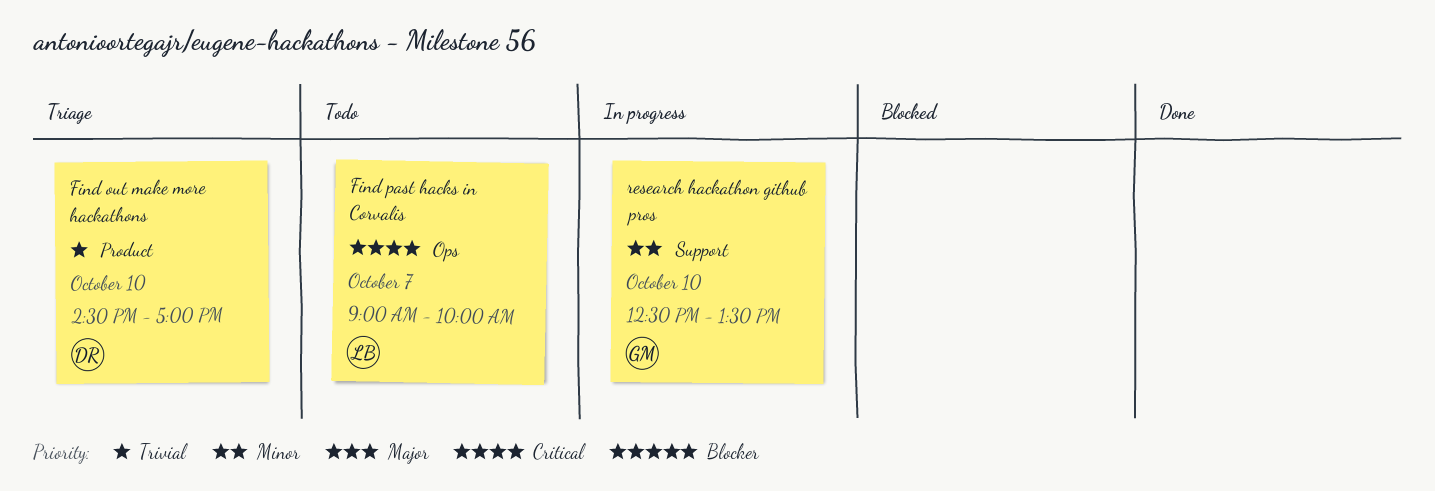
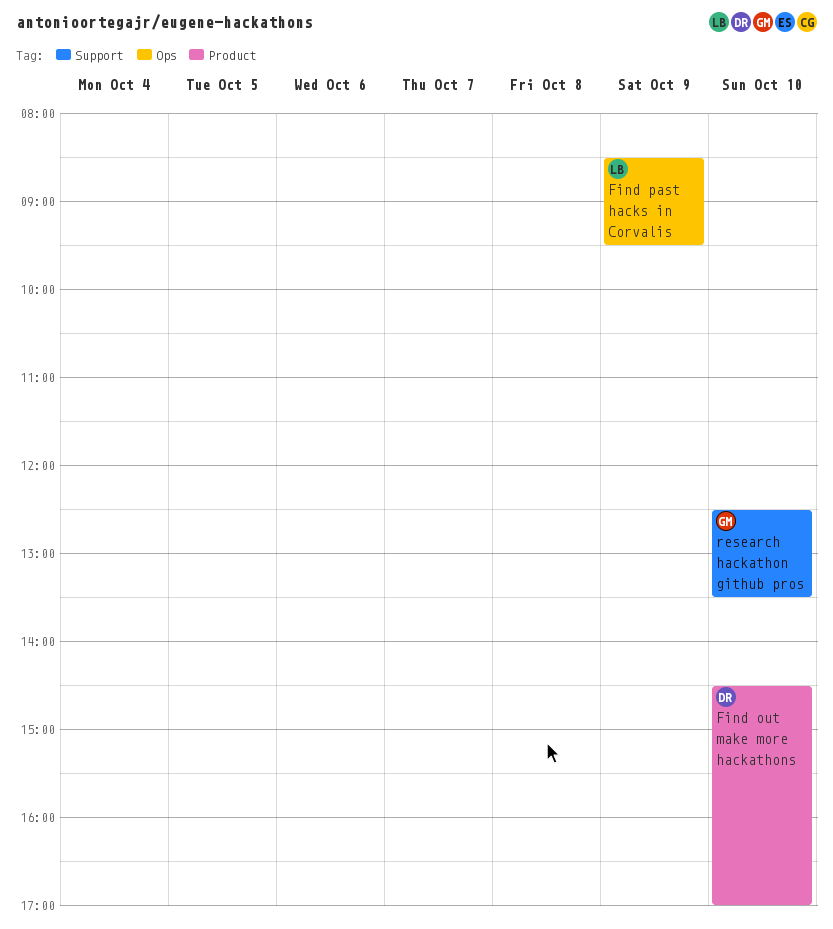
Find past hacks in Corvalis, day: Oct 7 -> Oct 9
Find past hacks in Corvalis, begins: 09:00 -> 08:30
Find past hacks in Corvalis, ends: 10:00 -> 09:30

